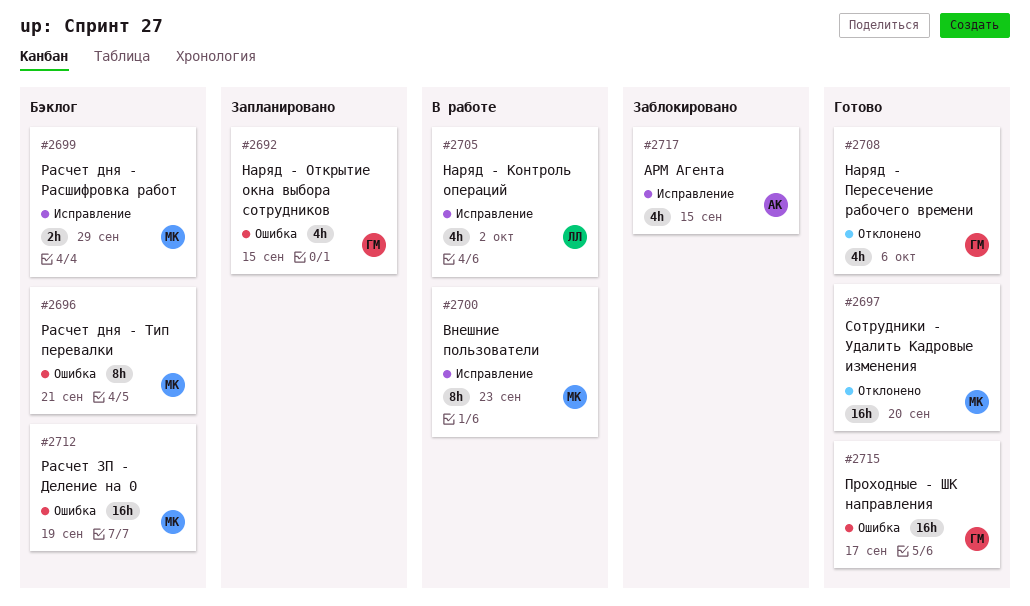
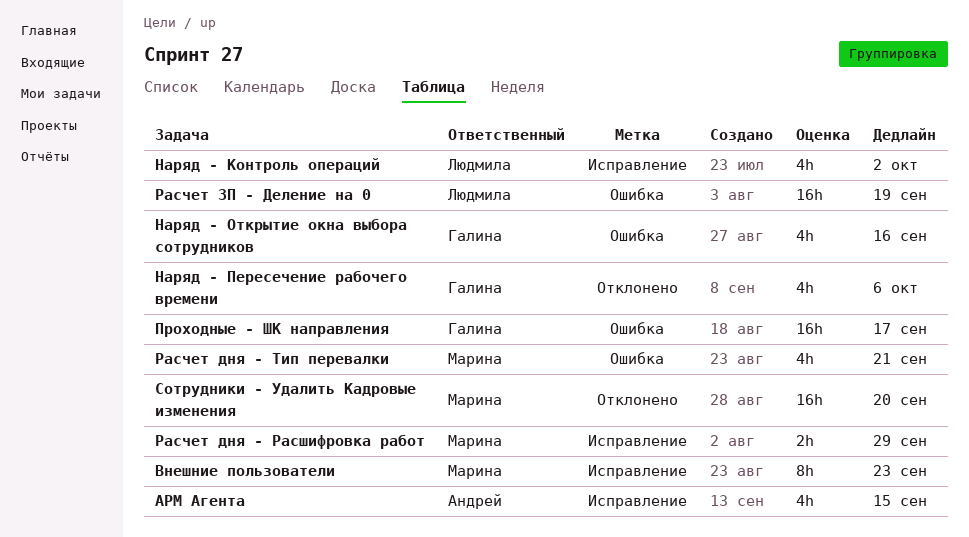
Наряд - Открытие окна выбора сотрудников, due: Sep 15 -> Sep 16
Расчет дня - Тип перевалки, estimate: 8h -> 4h
Расчет ЗП - Деление на 0, owner: Марина -> Людмила

